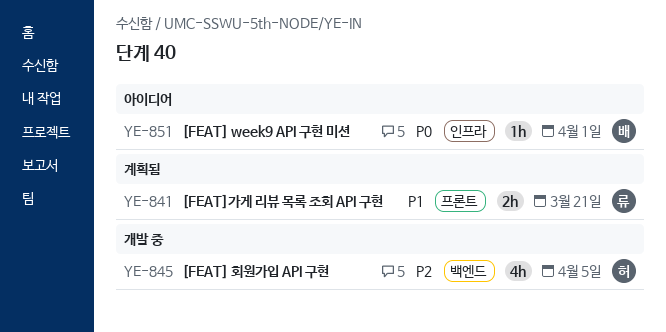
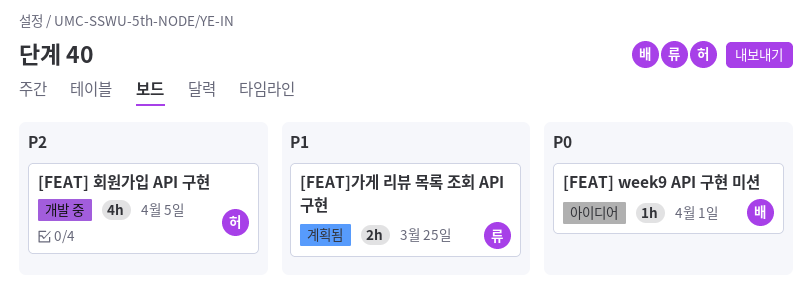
[FEAT]가게 리뷰 목록 조회 API 구현, due: Mar 21 -> Mar 25

